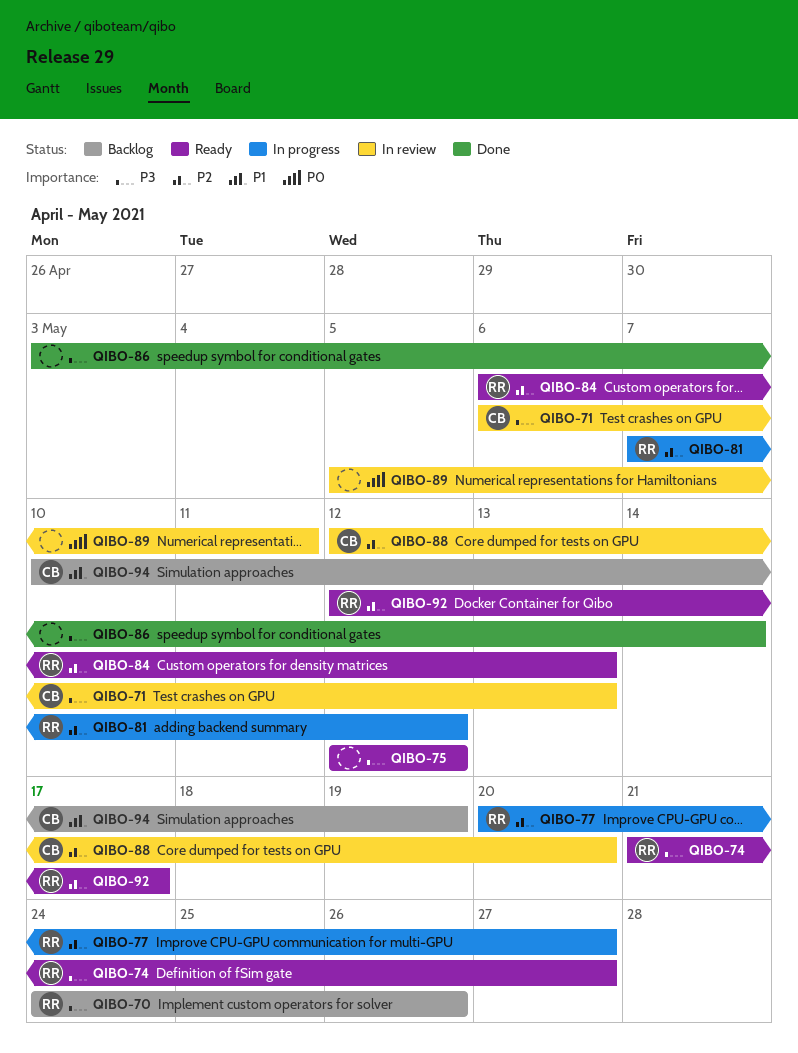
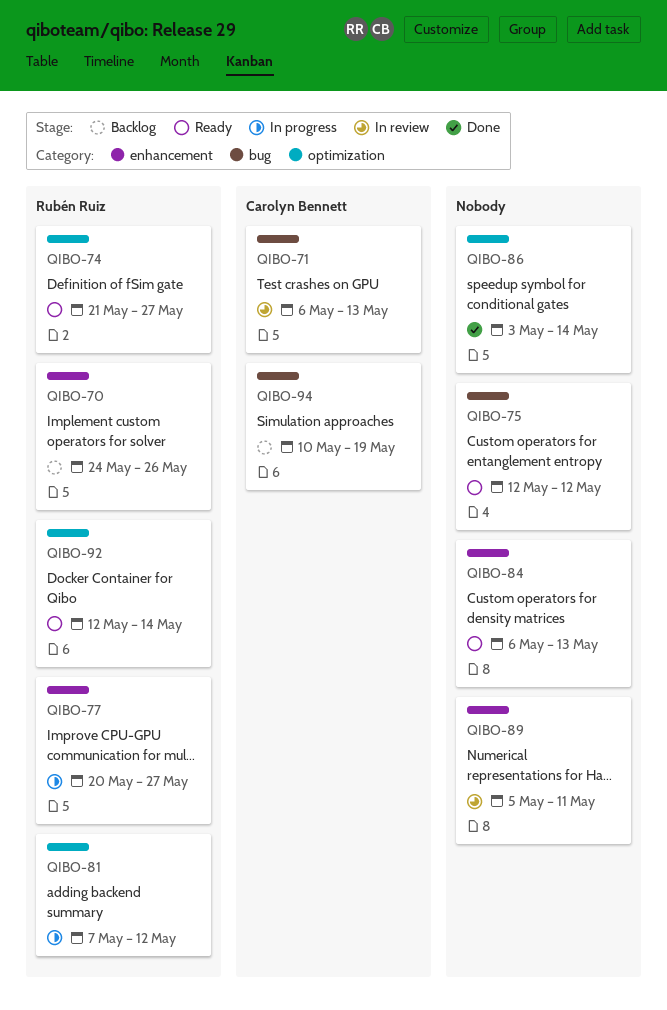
QIBO-84, owner: Rubén Ruiz -> none
QIBO-88: present -> none
QIBO-92, due: May 17 -> May 14

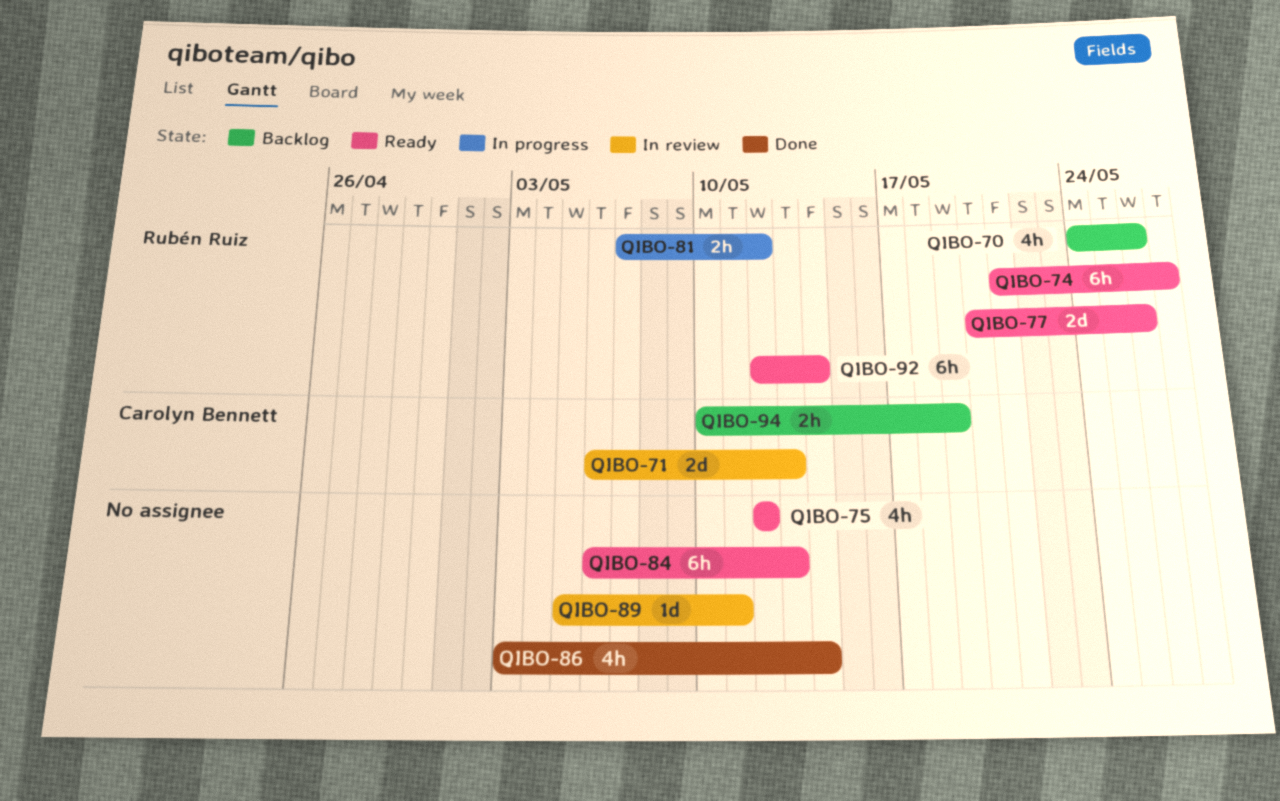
QIBO-77, status: In progress -> Ready
QIBO-77, due: May 27 -> May 26

